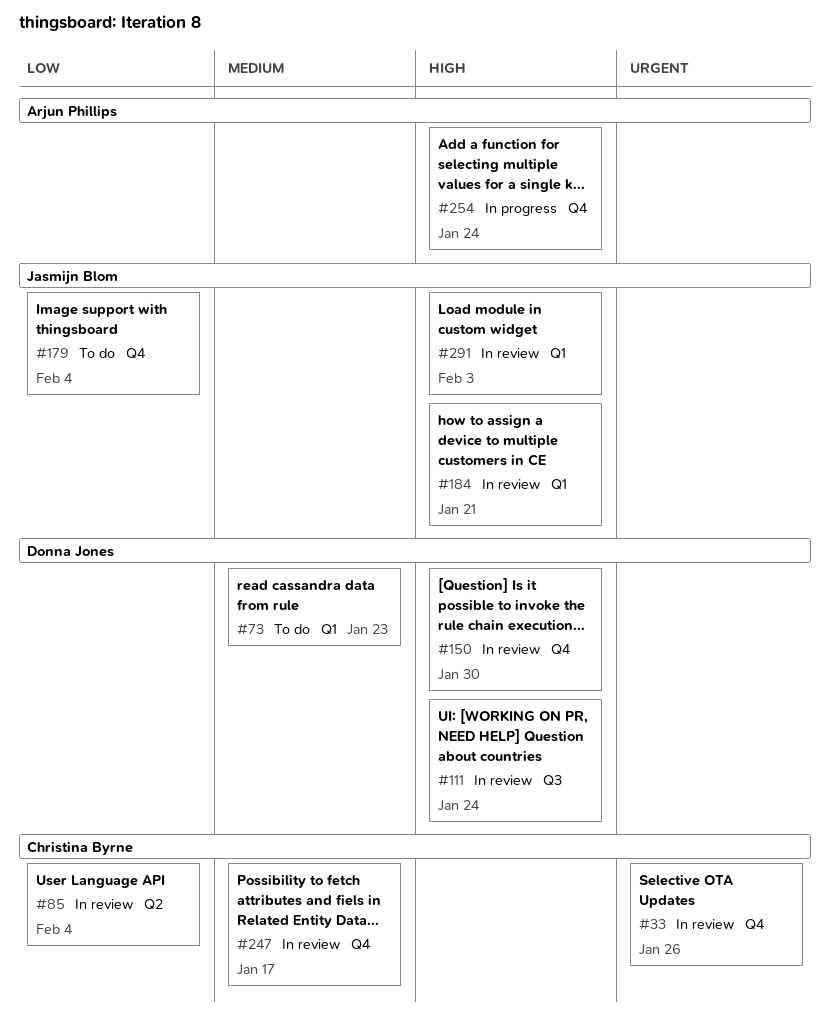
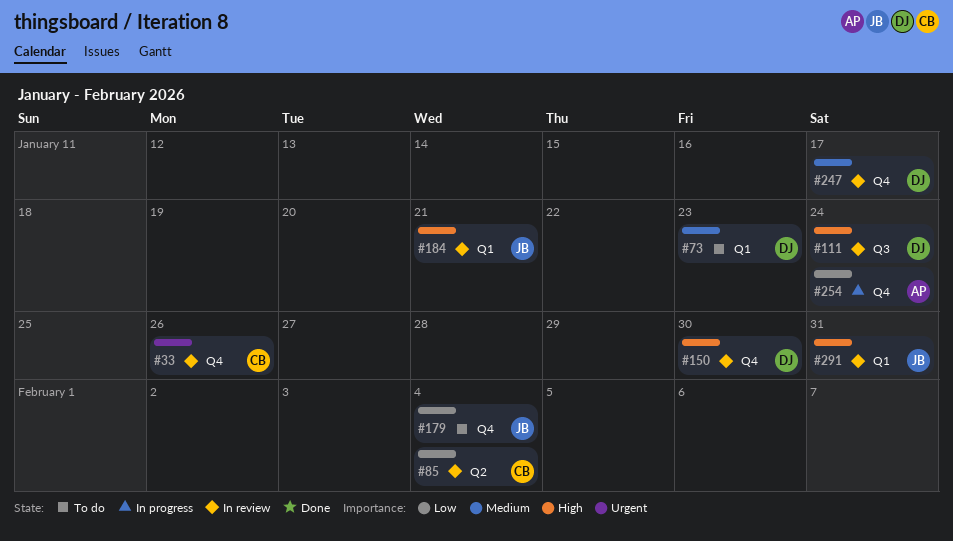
#247, owner: Christina Byrne -> Donna Jones
#254, priority: High -> Low
#291, due: Feb 3 -> Jan 31

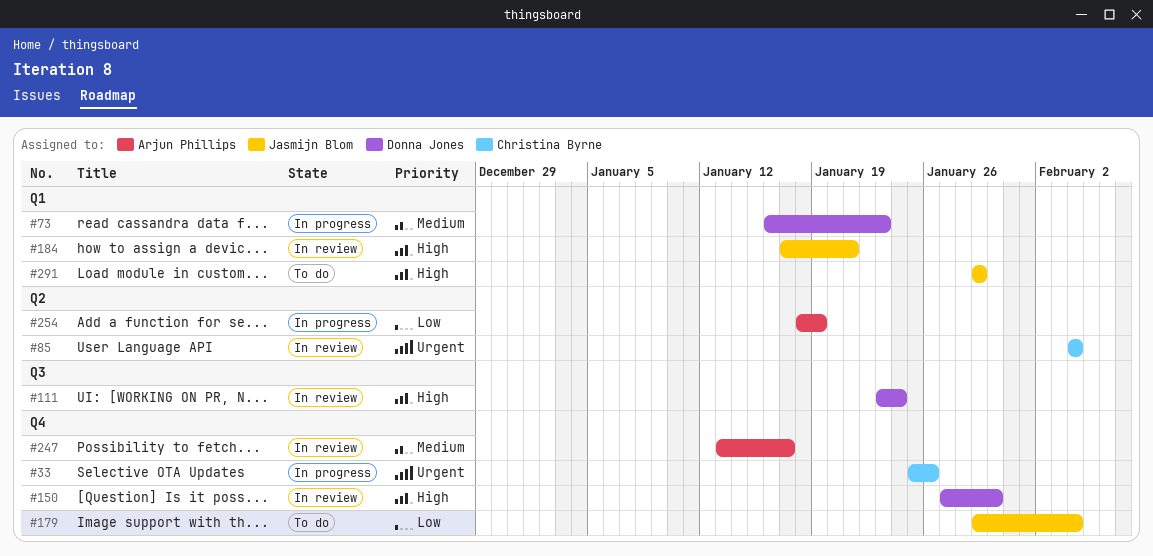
#33, status: In review -> In progress
#73, status: To do -> In progress
#85, priority: Low -> Urgent
#247, owner: Donna Jones -> Arjun Phillips
#254, label: Q4 -> Q2
#254, due: Jan 24 -> Jan 19
#291, status: In review -> To do
#291, due: Jan 31 -> Jan 29

